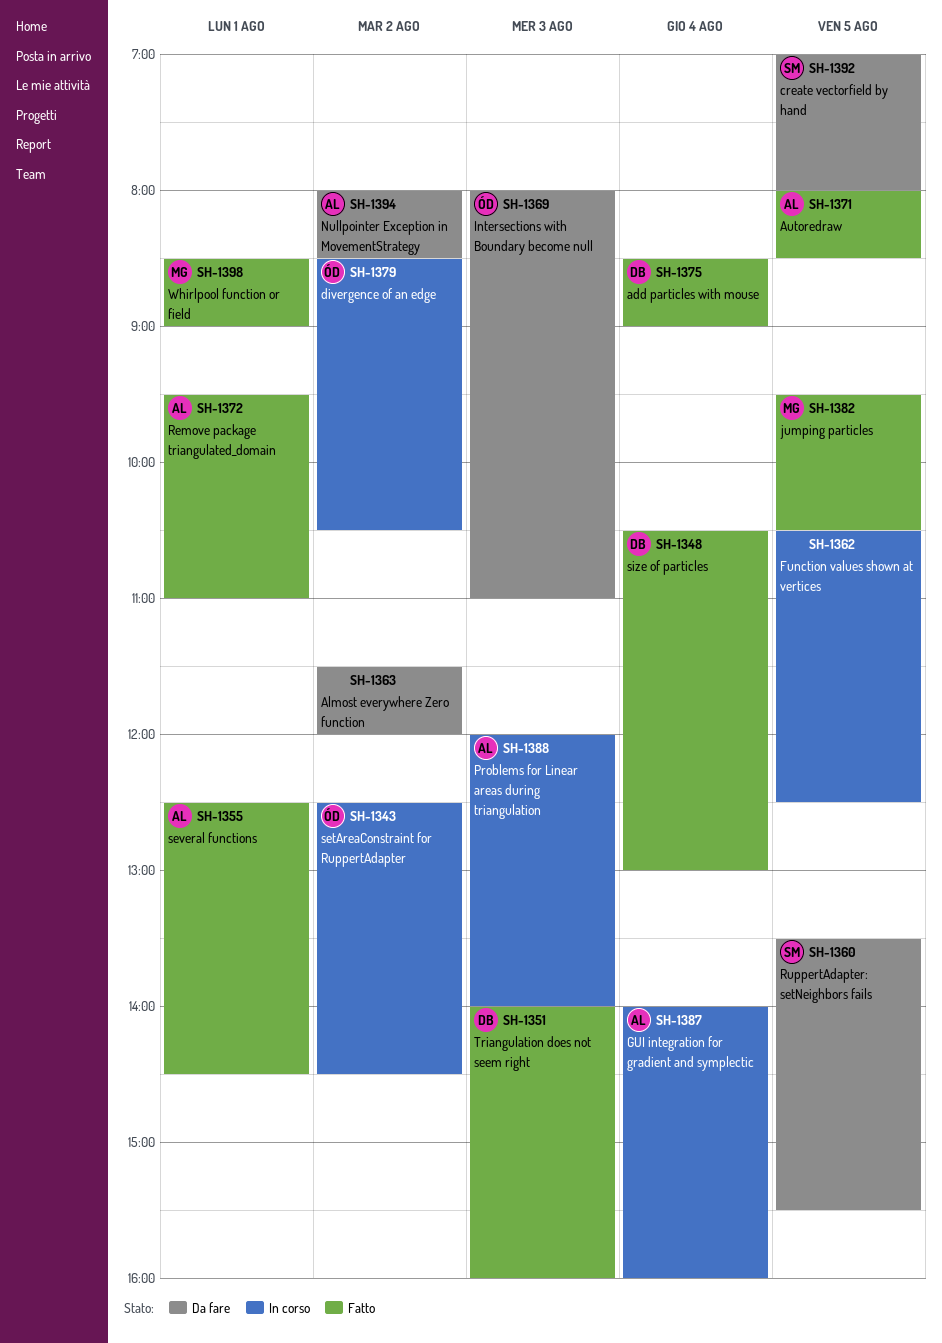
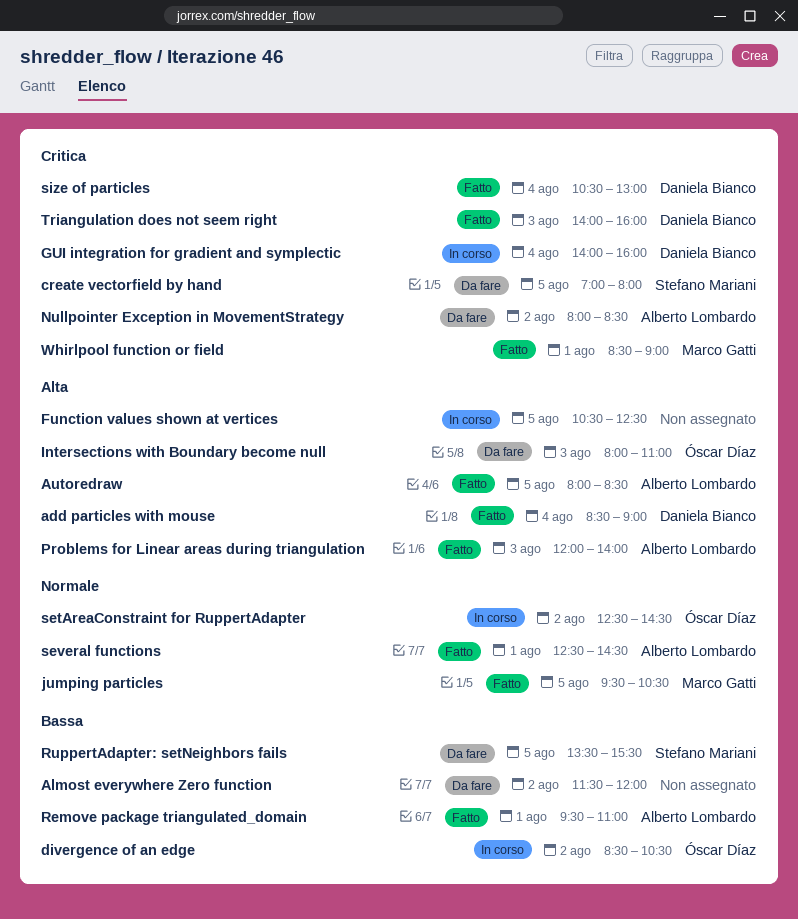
GUI integration for gradient and symplectic, owner: Alberto Lombardo -> Daniela Bianco
Problems for Linear areas during triangulation, status: In corso -> Fatto

